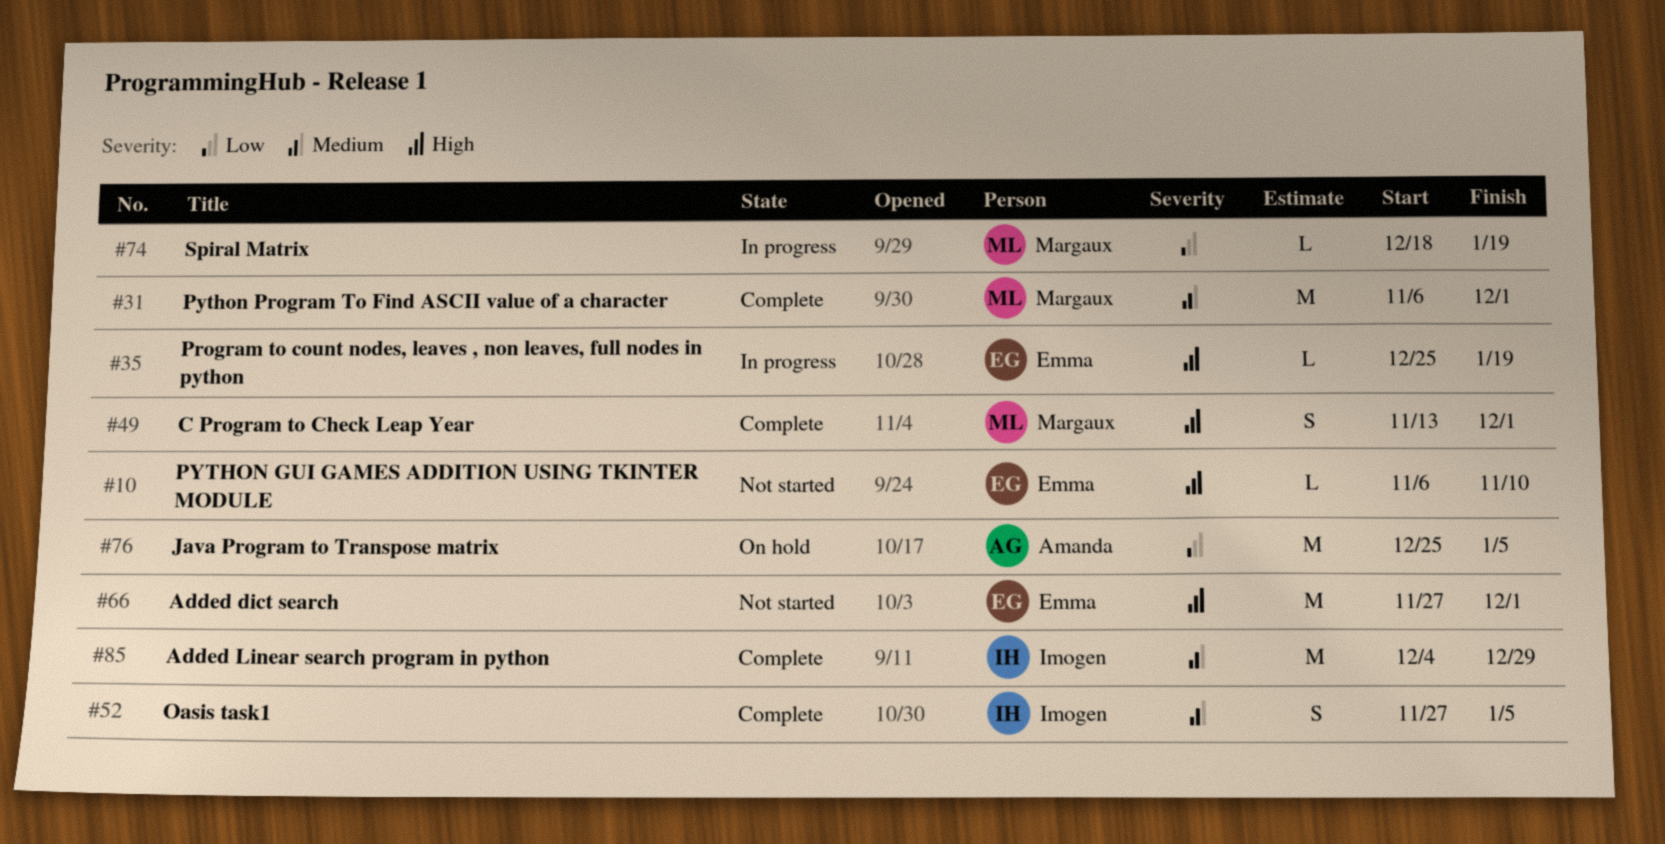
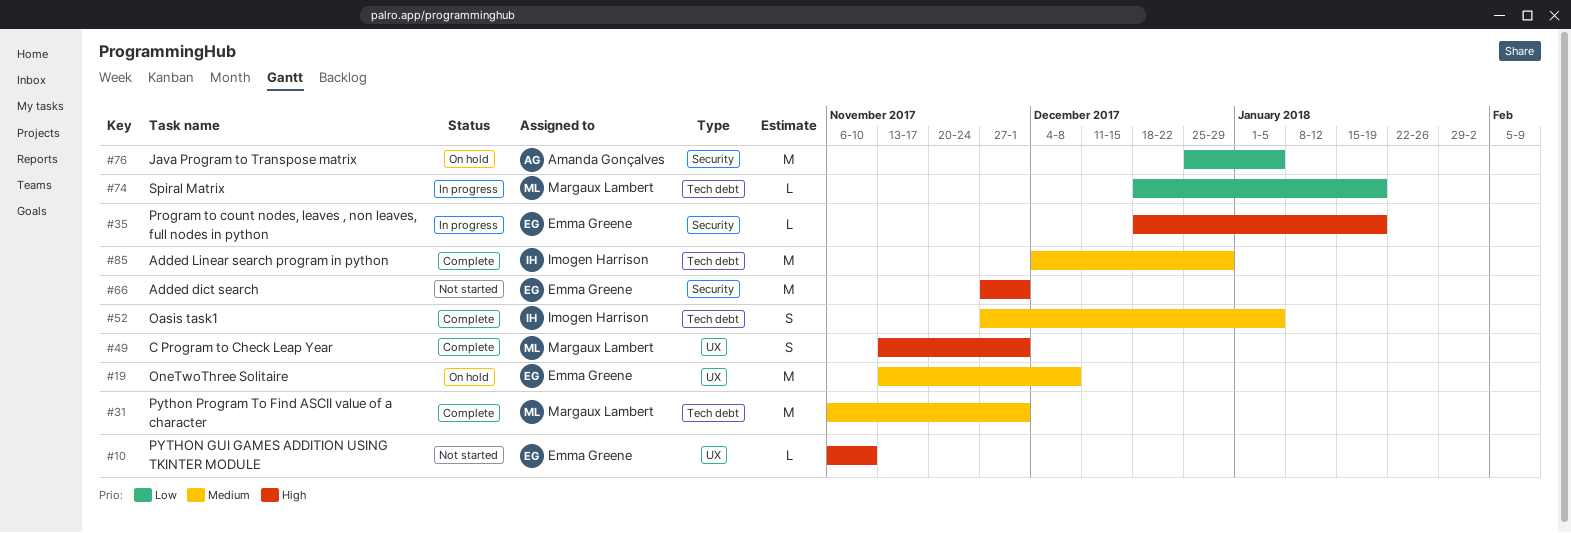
#19: none -> present
#35, start: Dec 25 -> Dec 18

